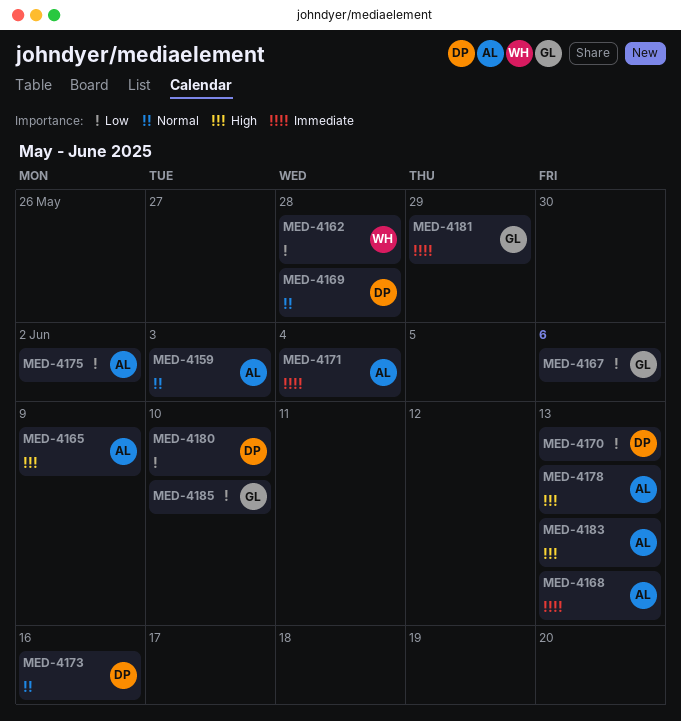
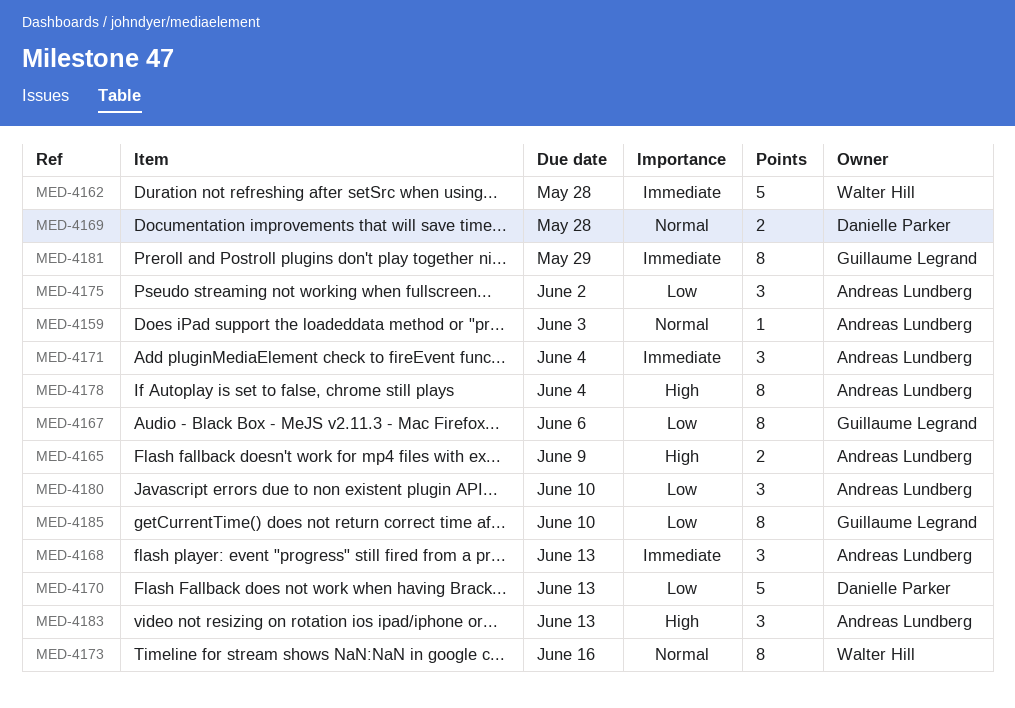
MED-4162, priority: Low -> Immediate
MED-4173, owner: Danielle Parker -> Walter Hill
MED-4178, due: Jun 13 -> Jun 4
MED-4180, owner: Danielle Parker -> Andreas Lundberg

